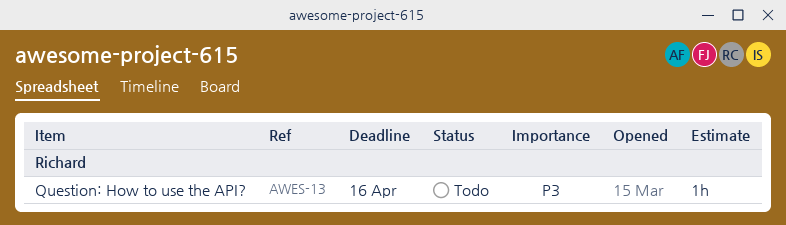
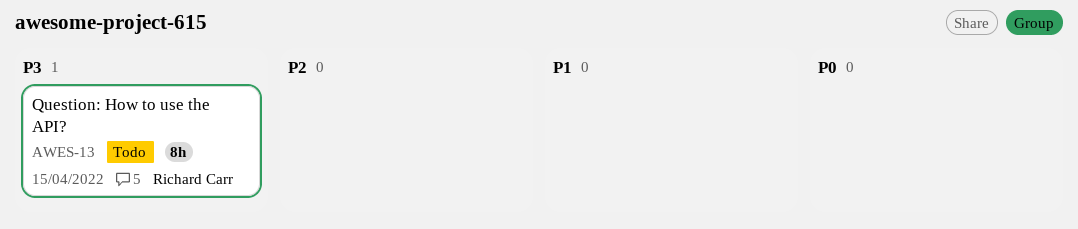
AWES-13, estimate: 1h -> 8h
AWES-13, due: Apr 16 -> Apr 15

